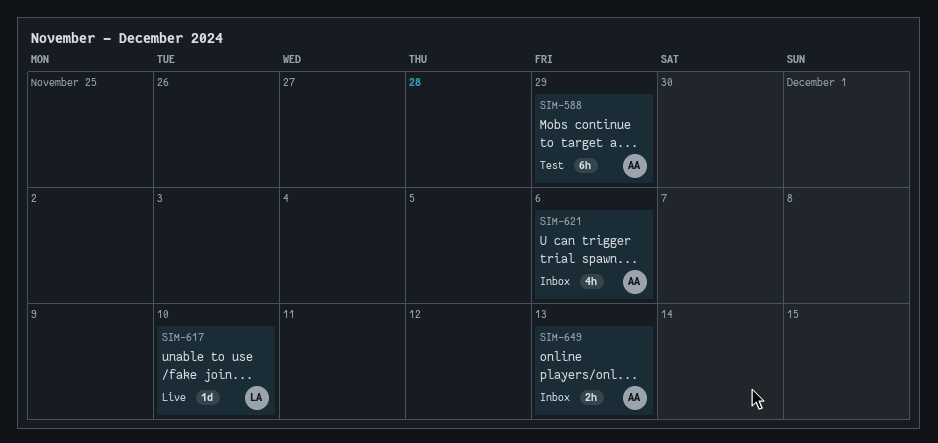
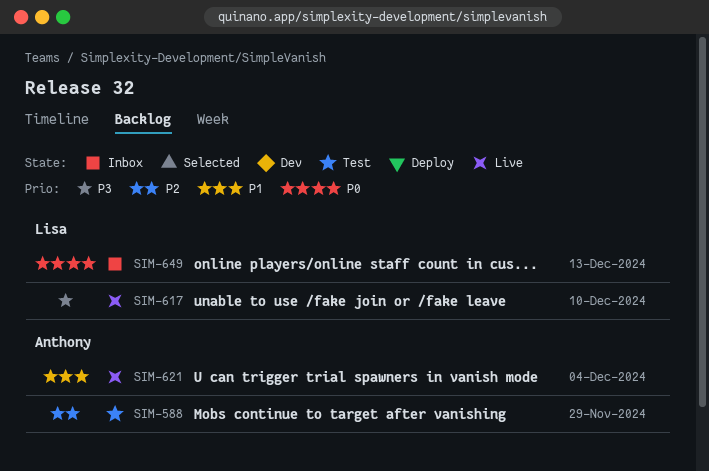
SIM-621, status: Inbox -> Live
SIM-621, due: Dec 6 -> Dec 4
SIM-649, owner: Anthony -> Lisa

